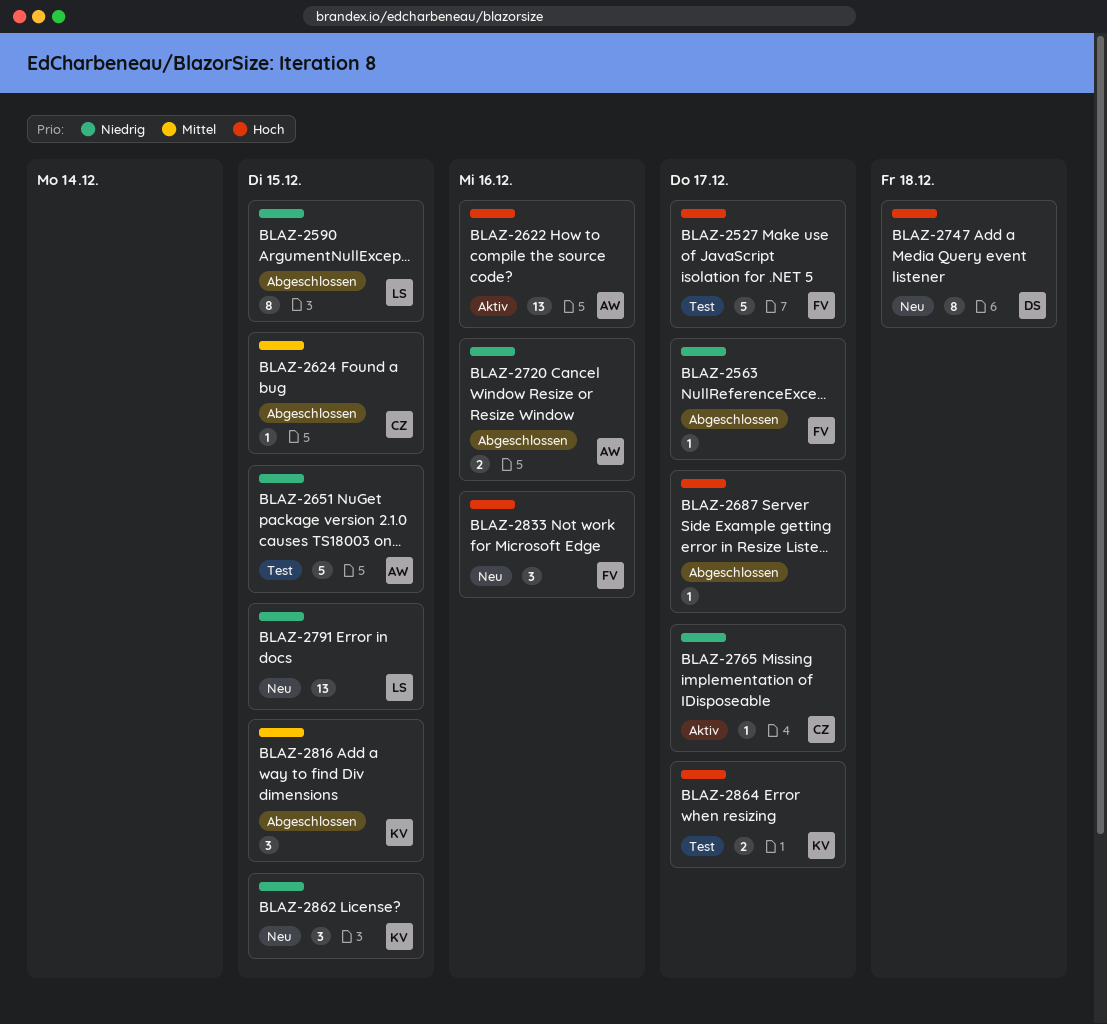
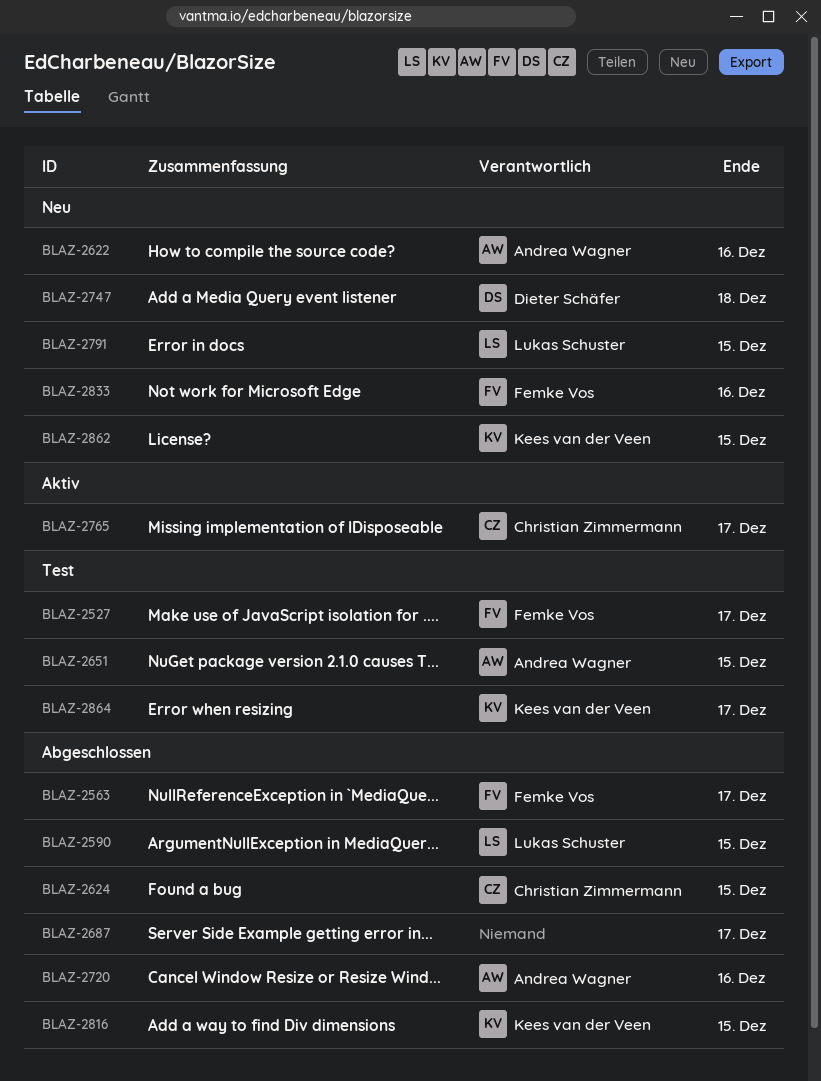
BLAZ-2622, status: Aktiv -> Neu

